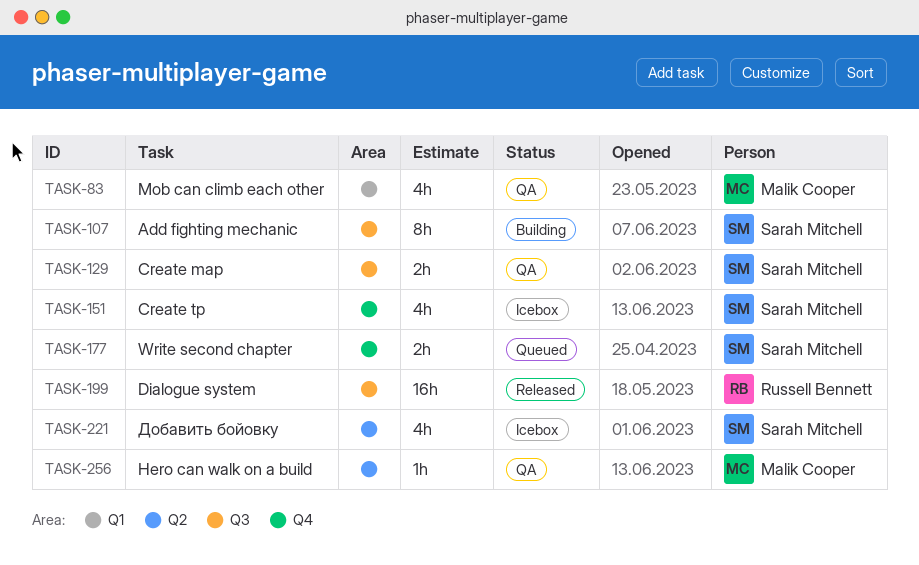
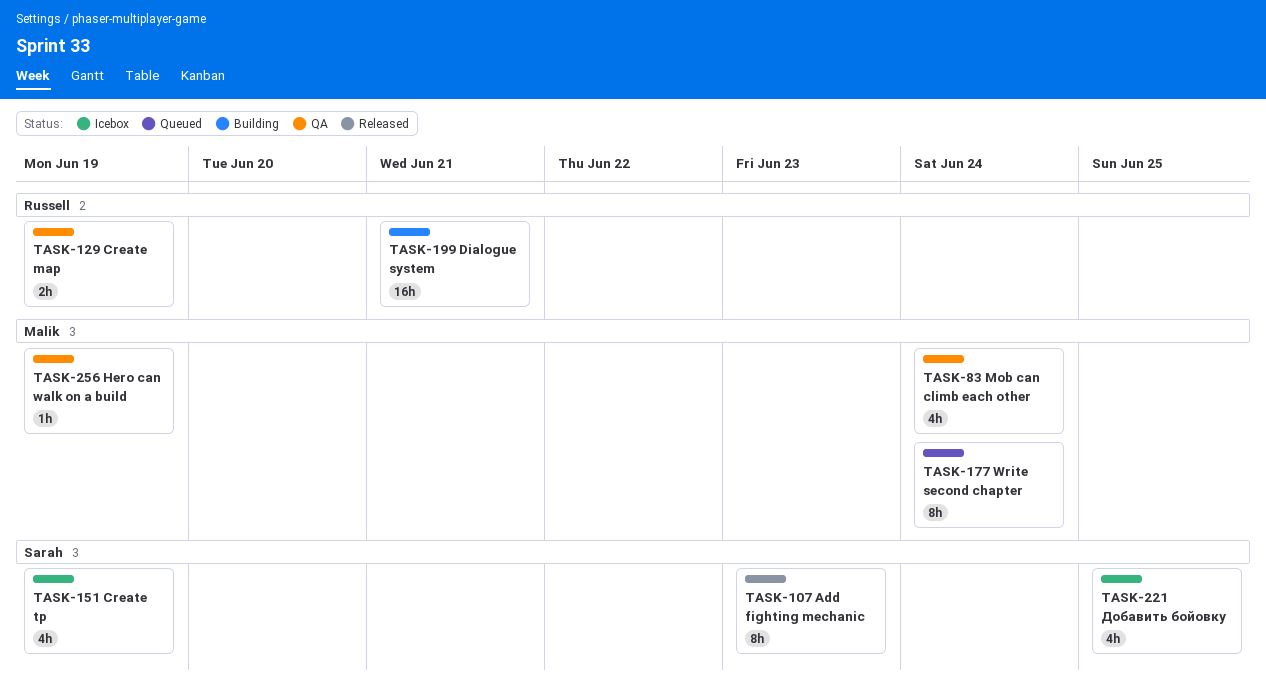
TASK-107, status: Building -> Released
TASK-129, owner: Sarah Mitchell -> Russell Bennett
TASK-177, owner: Sarah Mitchell -> Malik Cooper
TASK-177, estimate: 2h -> 8h
TASK-199, status: Released -> Building

